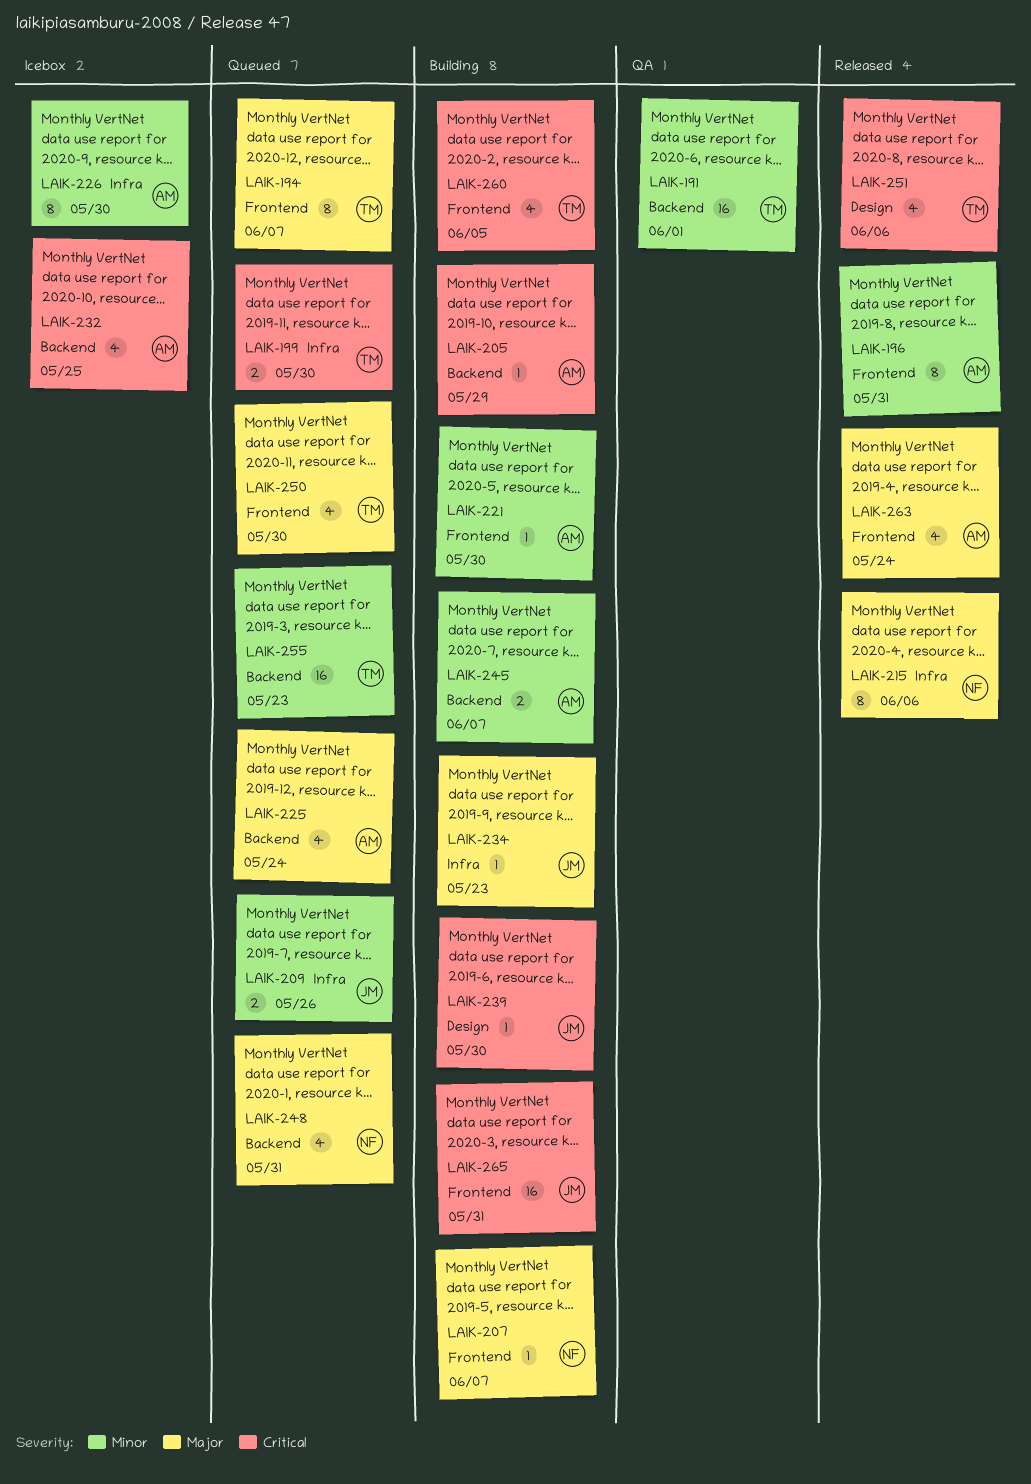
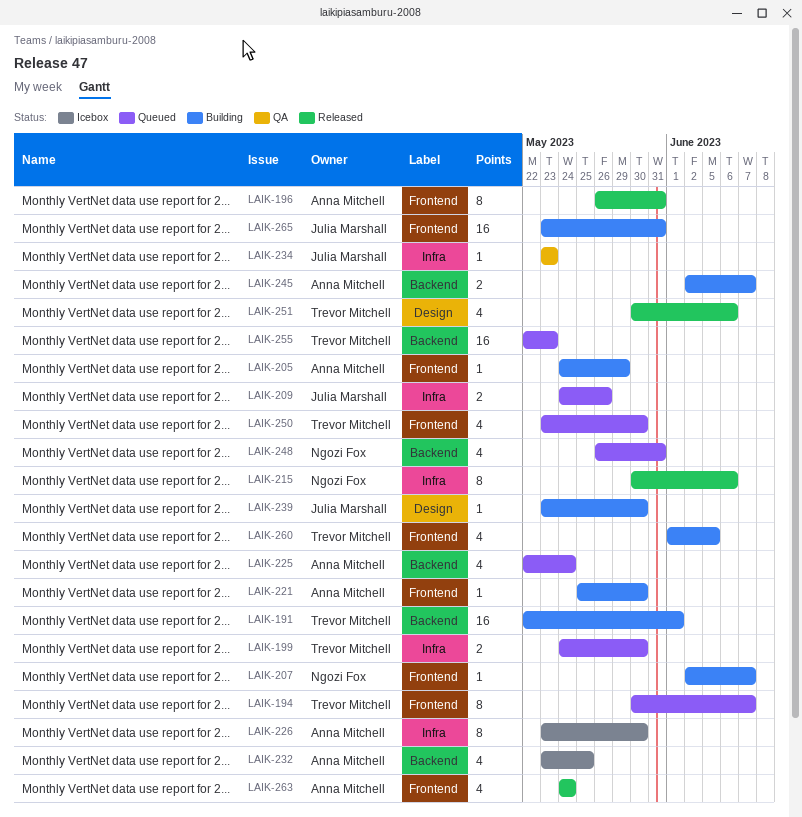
LAIK-191, status: QA -> Building
LAIK-205, label: Backend -> Frontend
LAIK-234, status: Building -> QA

